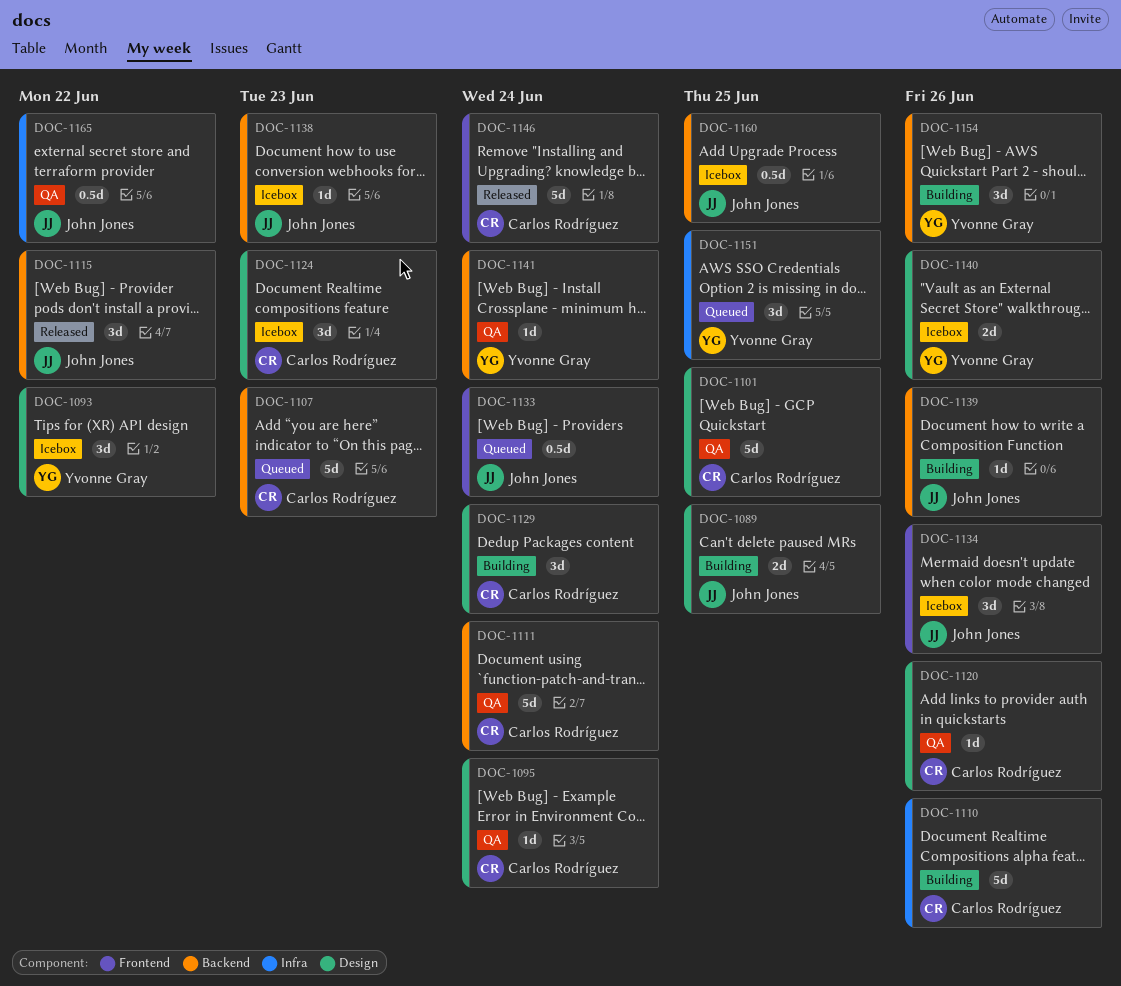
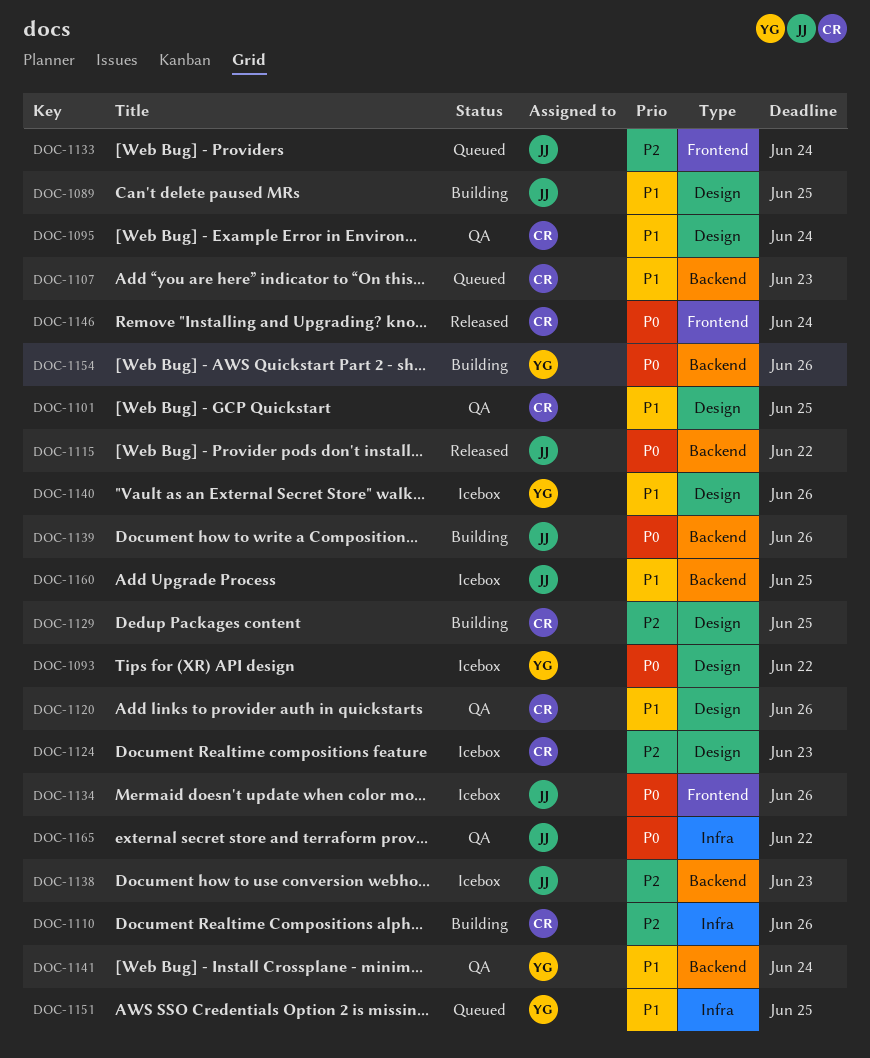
DOC-1111: present -> none
DOC-1129, due: Jun 24 -> Jun 25

